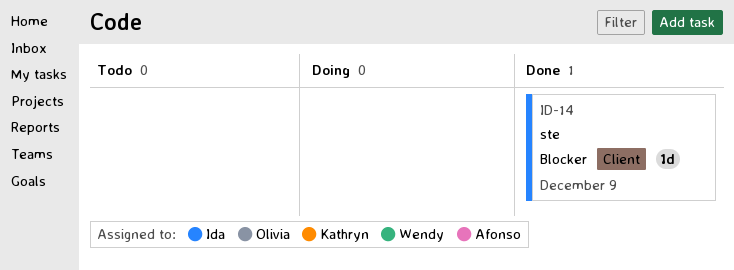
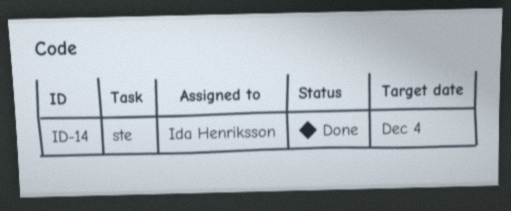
ID-14, due: Dec 9 -> Dec 4

